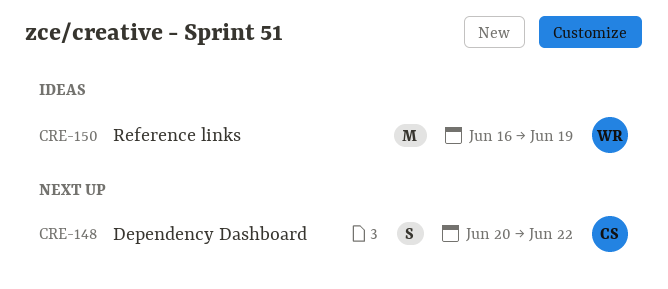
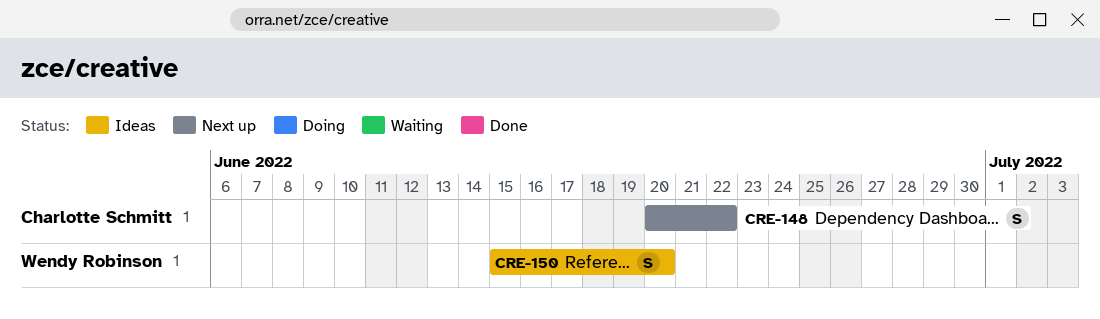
CRE-150, estimate: M -> S
CRE-150, start: Jun 16 -> Jun 15
CRE-150, due: Jun 19 -> Jun 20

